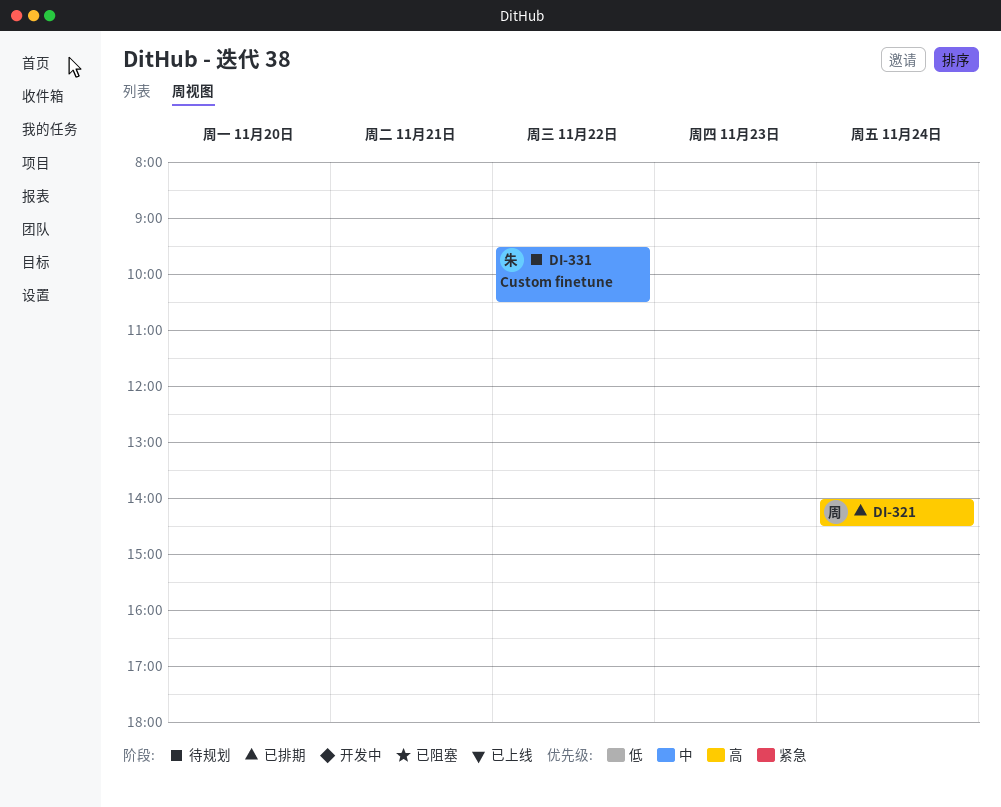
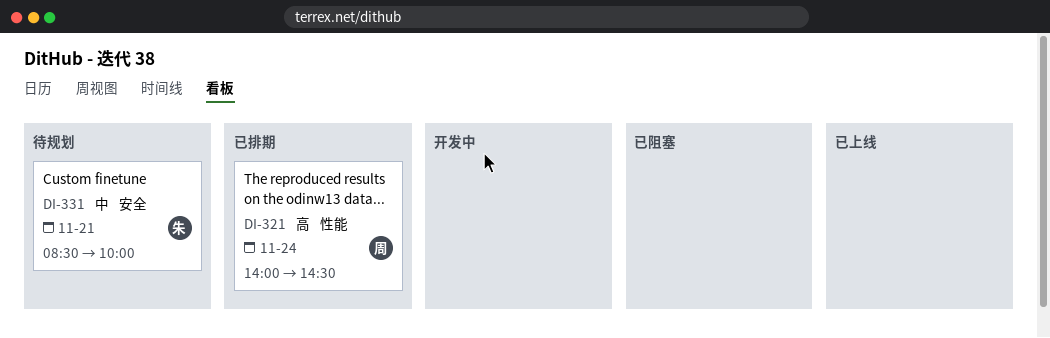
DI-331, day: Nov 22 -> Nov 21
DI-331, begins: 09:30 -> 08:30
DI-331, ends: 10:30 -> 10:00

